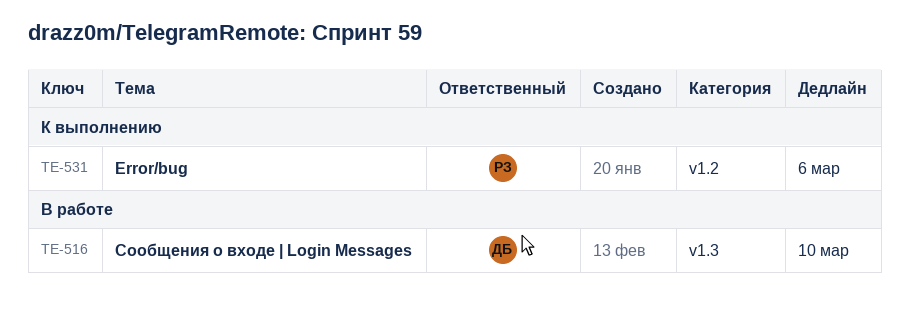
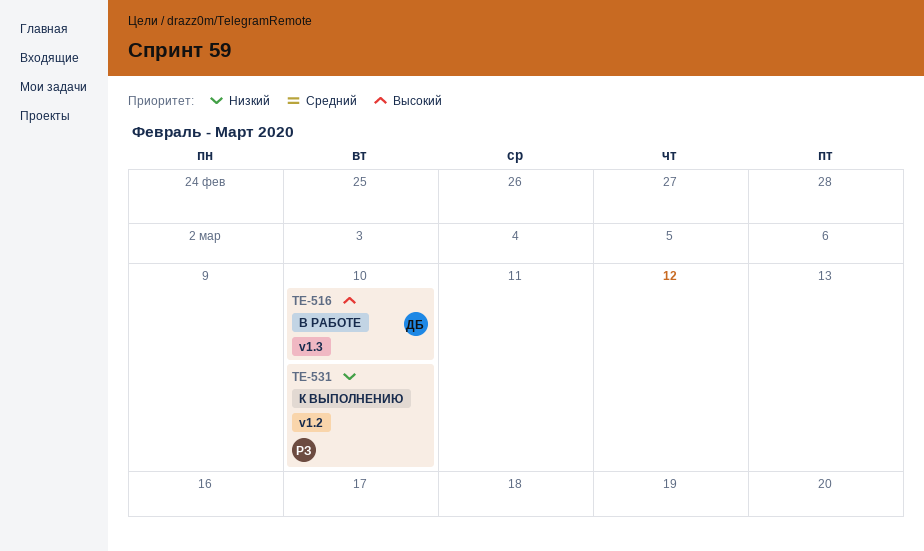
TE-531, due: Mar 6 -> Mar 10

